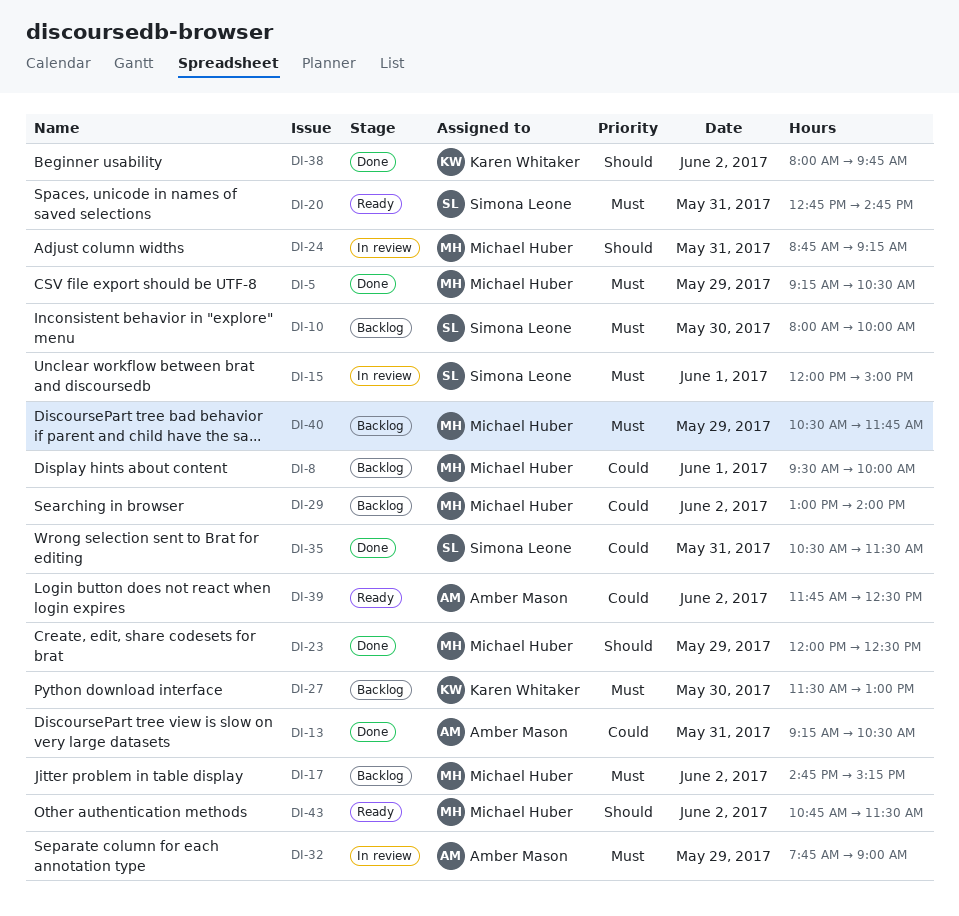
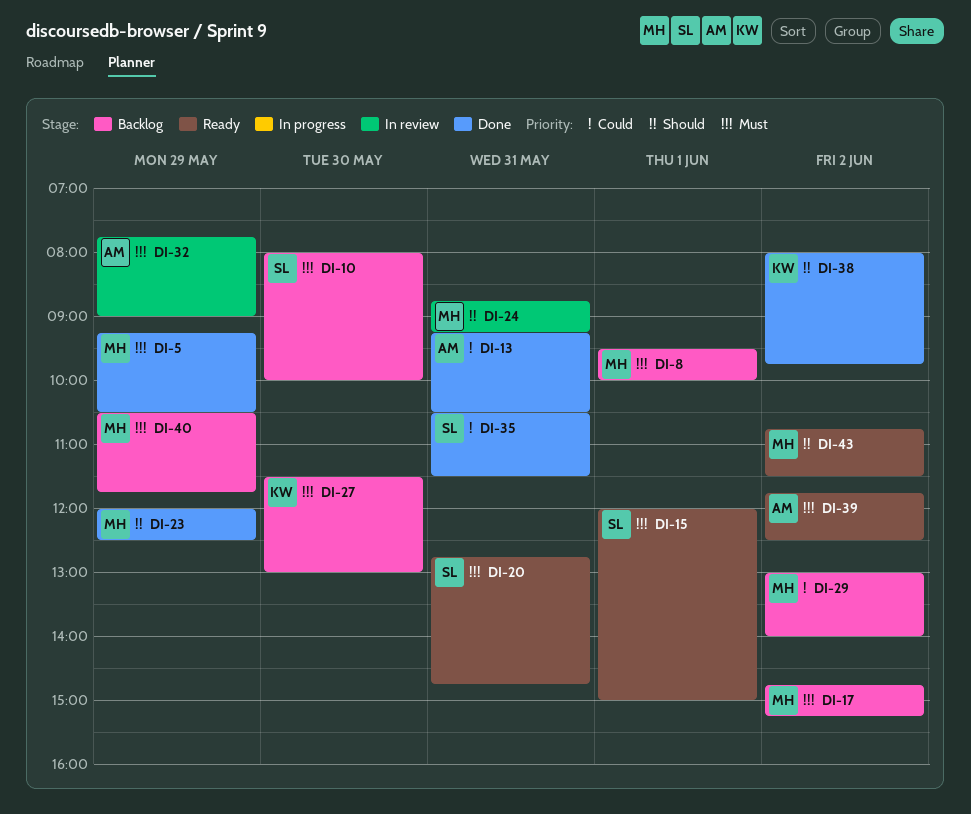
DI-8, priority: Could -> Must
DI-15, status: In review -> Ready
DI-39, priority: Could -> Must

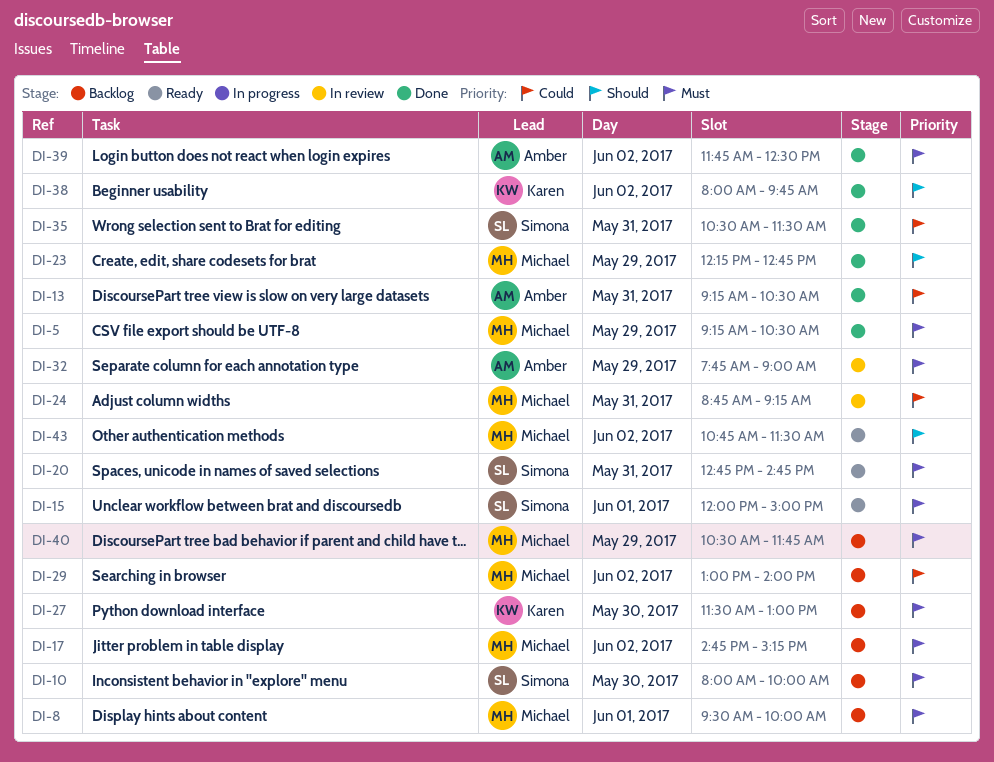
DI-23, begins: 12:00 -> 12:15
DI-23, ends: 12:30 -> 12:45
DI-24, priority: Should -> Could
DI-39, status: Ready -> Done

